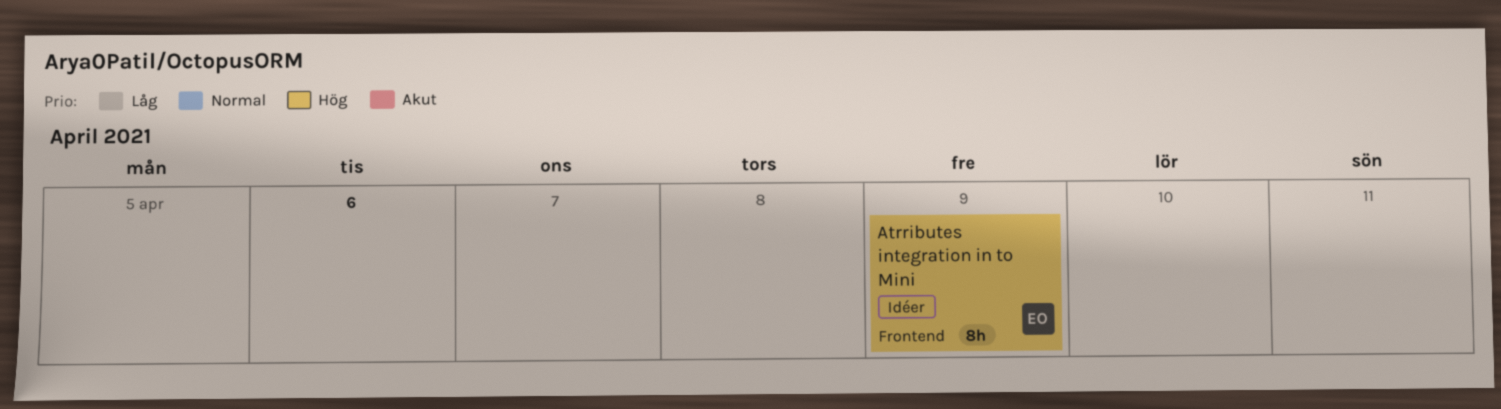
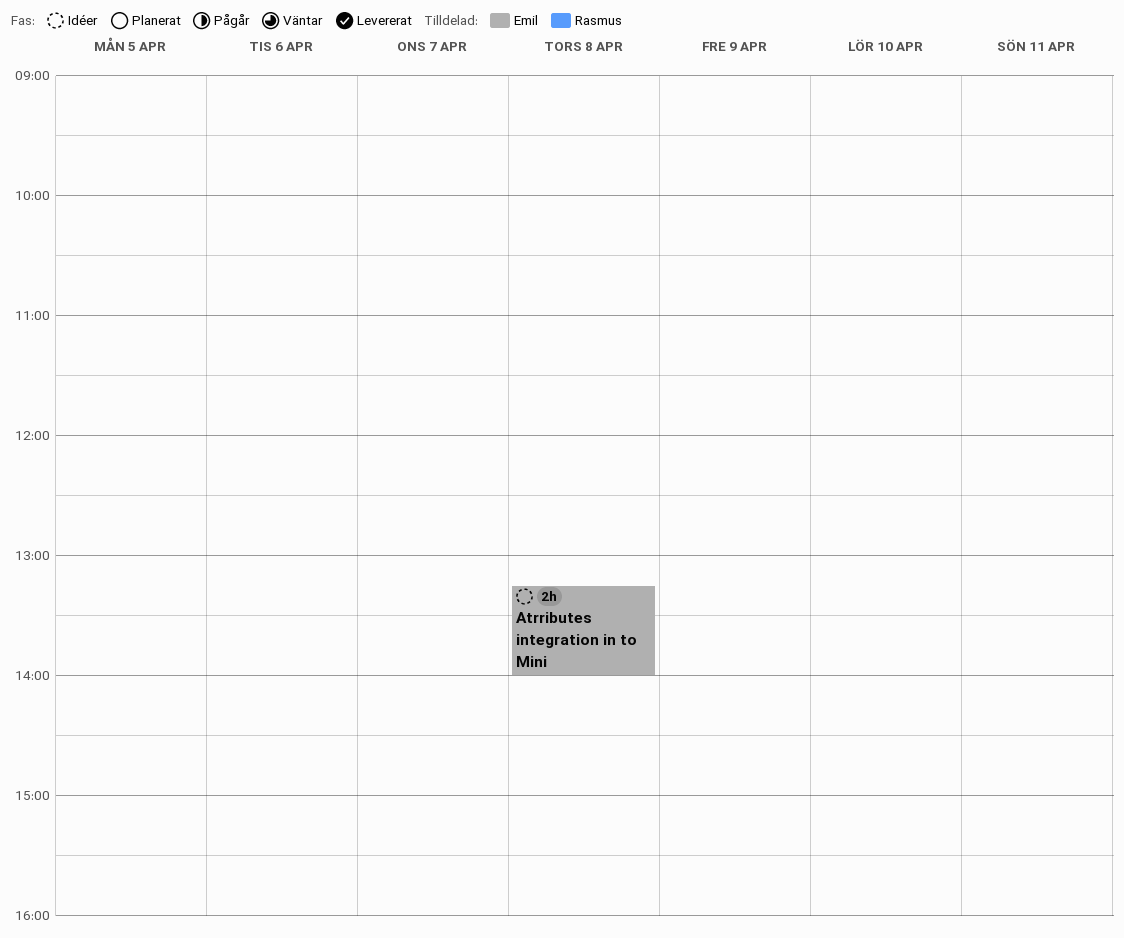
Atrributes integration in to Mini, estimate: 8h -> 2h
Atrributes integration in to Mini, day: Apr 9 -> Apr 8

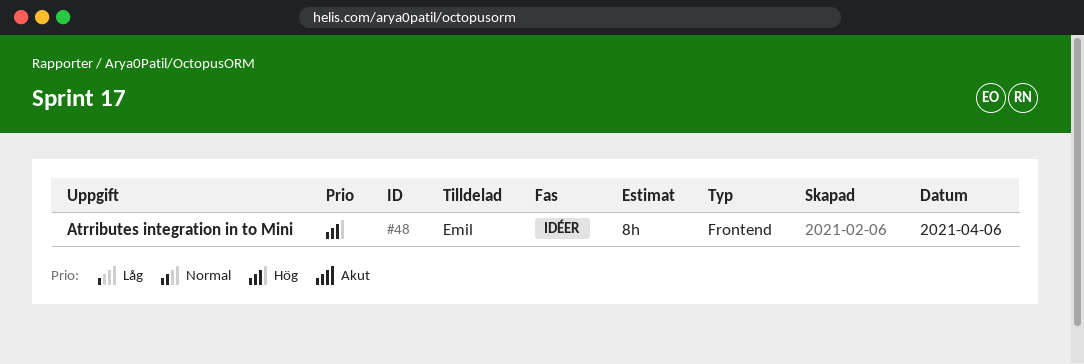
Atrributes integration in to Mini, estimate: 2h -> 8h
Atrributes integration in to Mini, day: Apr 8 -> Apr 6

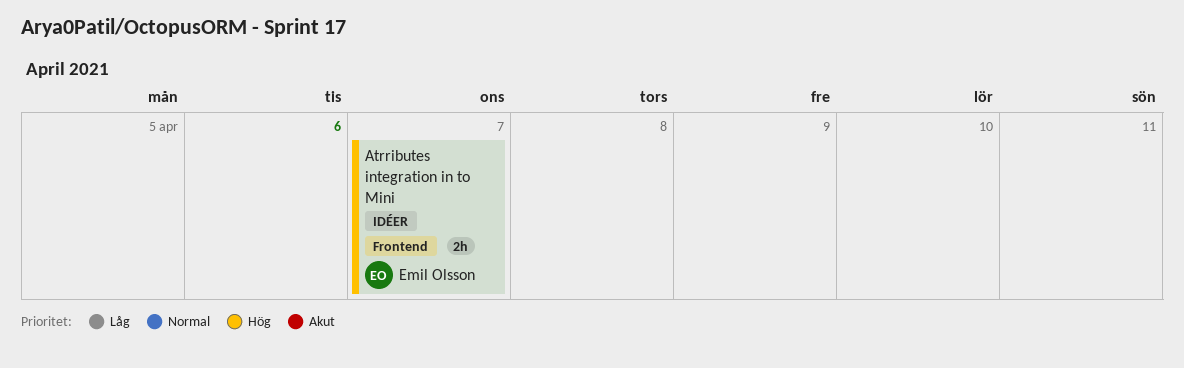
Atrributes integration in to Mini, estimate: 8h -> 2h
Atrributes integration in to Mini, day: Apr 6 -> Apr 7

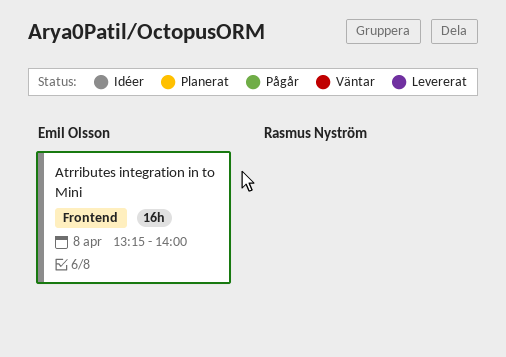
Atrributes integration in to Mini, estimate: 2h -> 16h
Atrributes integration in to Mini, day: Apr 7 -> Apr 8

